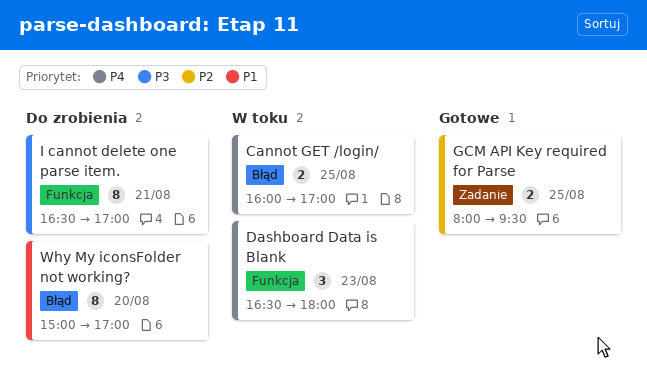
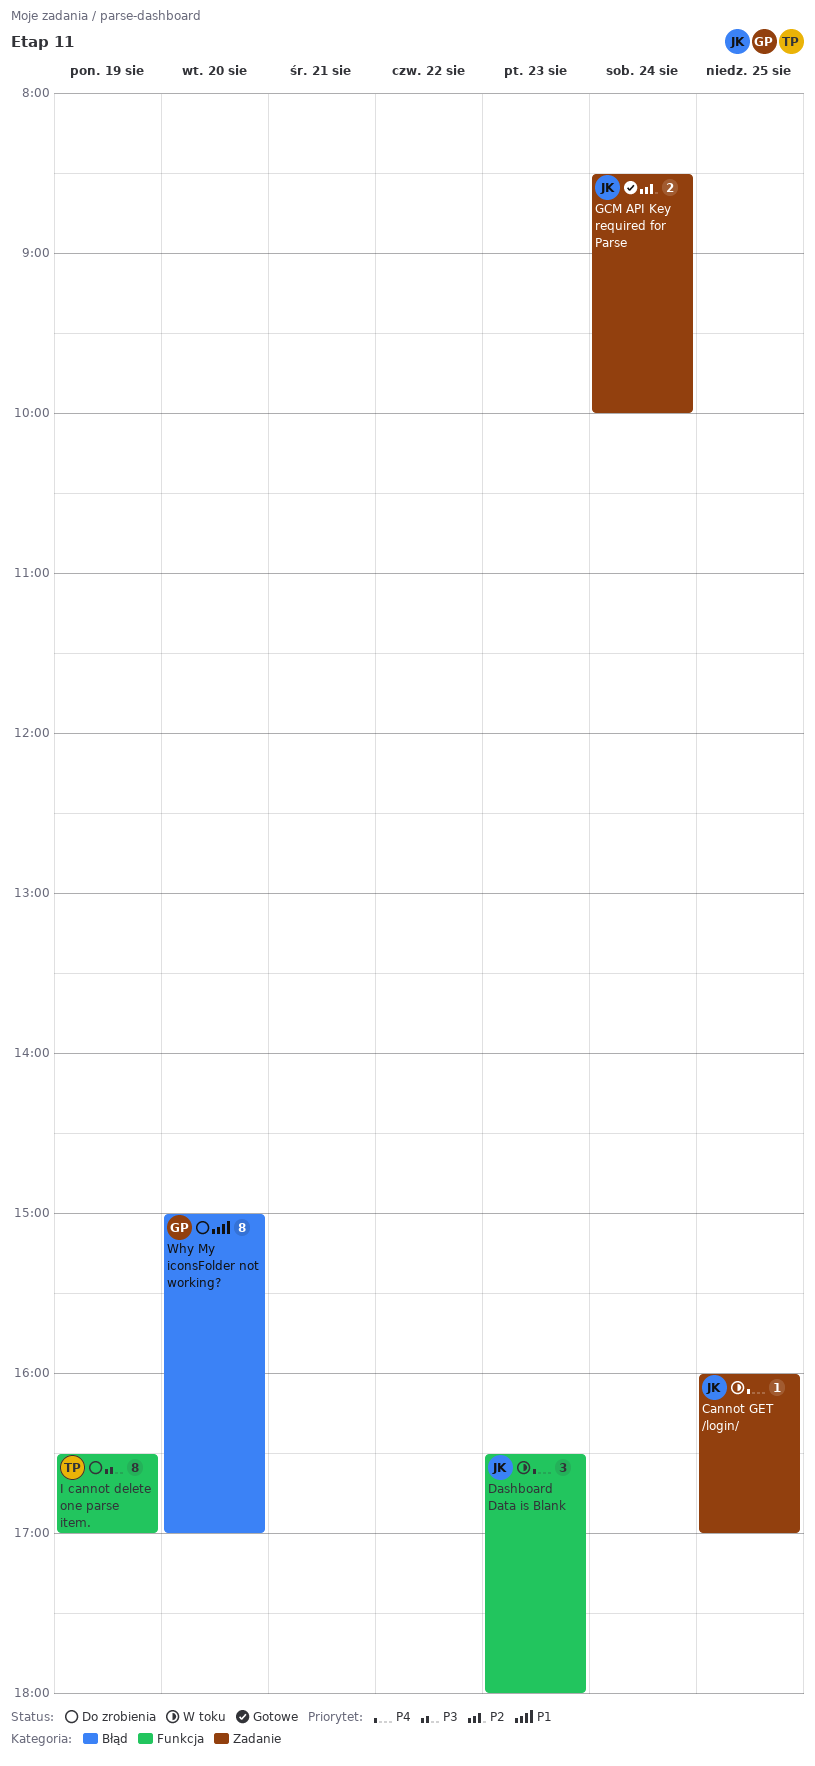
Cannot GET /login/, label: Błąd -> Zadanie
Cannot GET /login/, estimate: 2 -> 1
GCM API Key required for Parse, day: Aug 25 -> Aug 24
GCM API Key required for Parse, begins: 08:00 -> 08:30
GCM API Key required for Parse, ends: 09:30 -> 10:00
I cannot delete one parse item., day: Aug 21 -> Aug 19

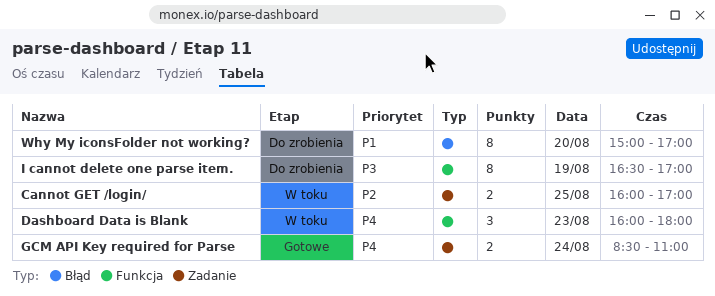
Cannot GET /login/, priority: P4 -> P2
Cannot GET /login/, estimate: 1 -> 2
Dashboard Data is Blank, begins: 16:30 -> 16:00
GCM API Key required for Parse, priority: P2 -> P4
GCM API Key required for Parse, ends: 10:00 -> 11:00

